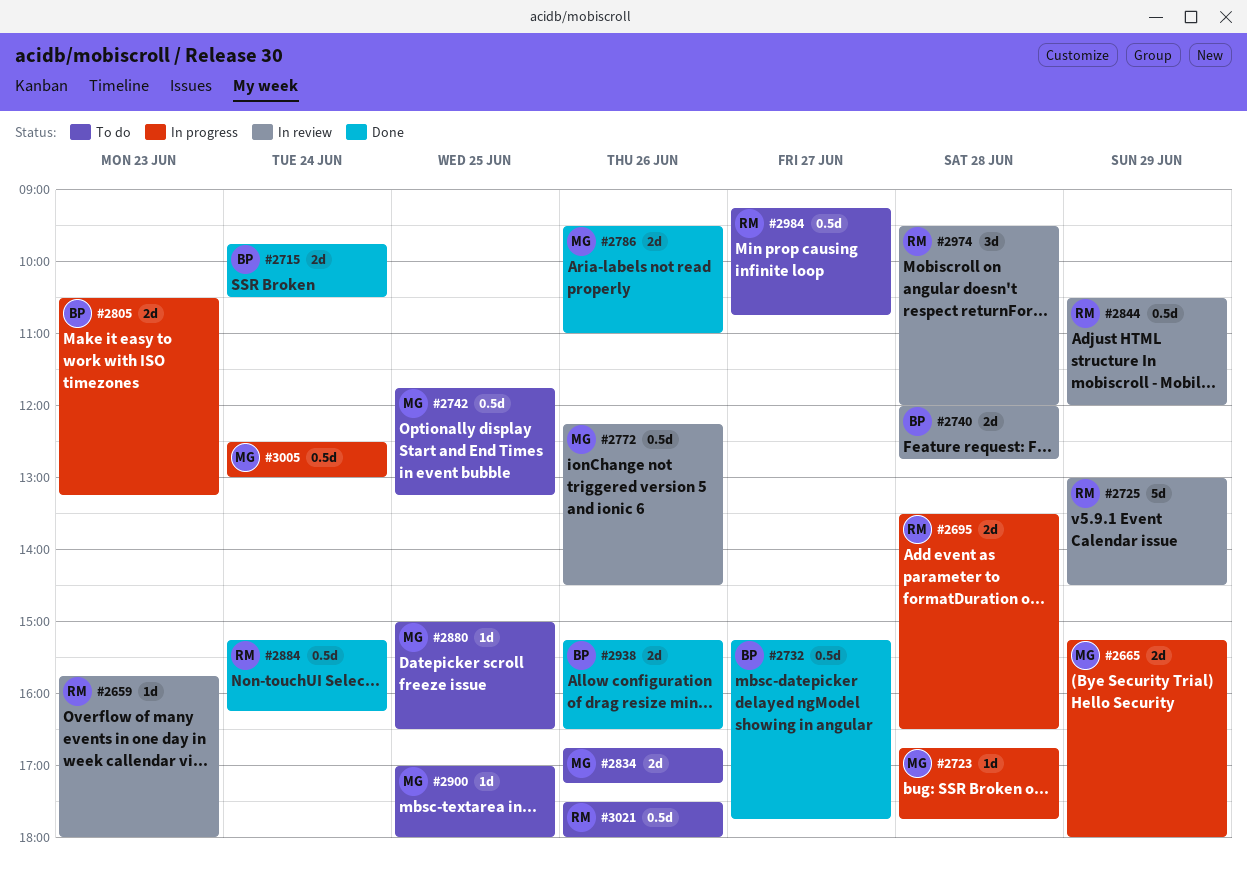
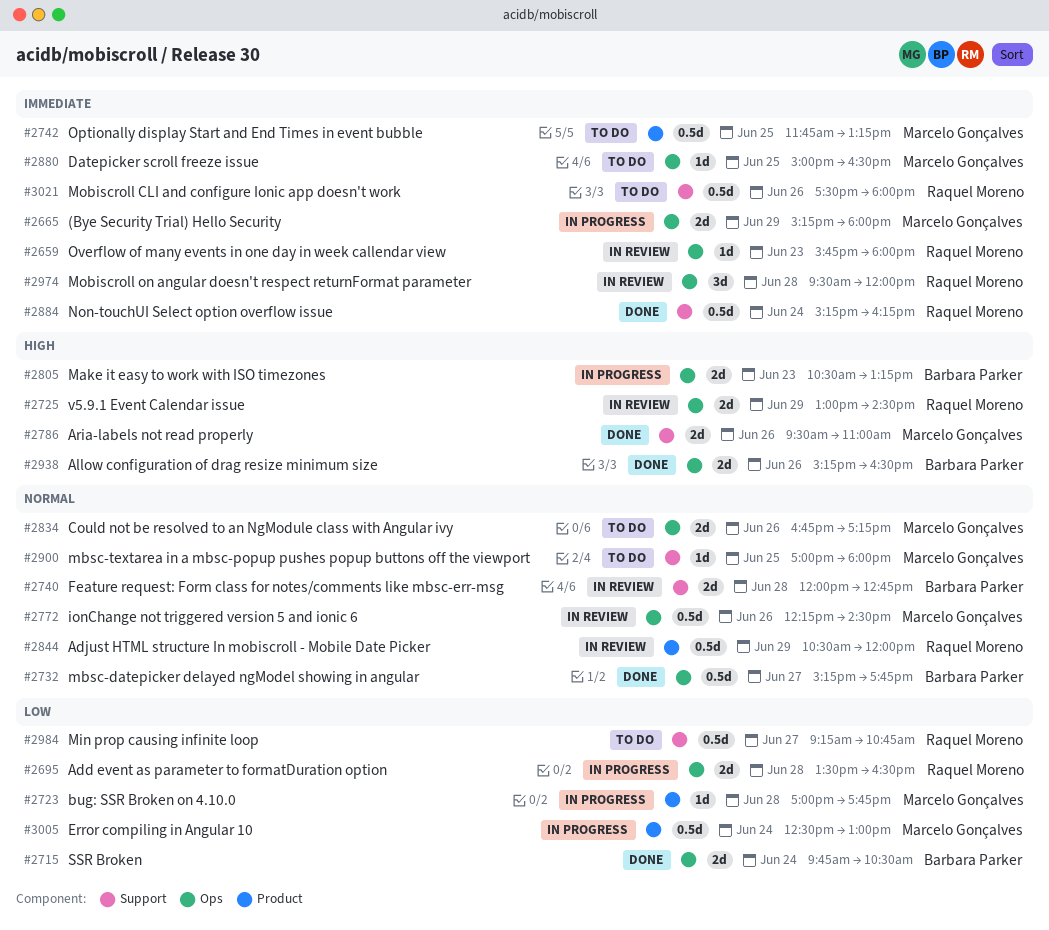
#2723, begins: 16:45 -> 17:00
#2725, estimate: 5d -> 2d

